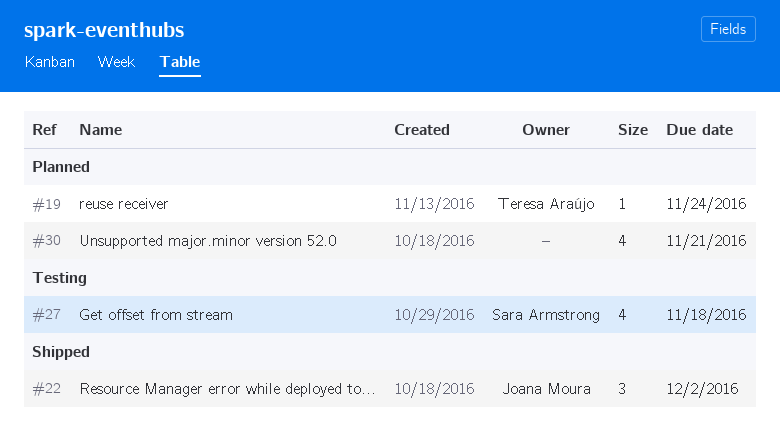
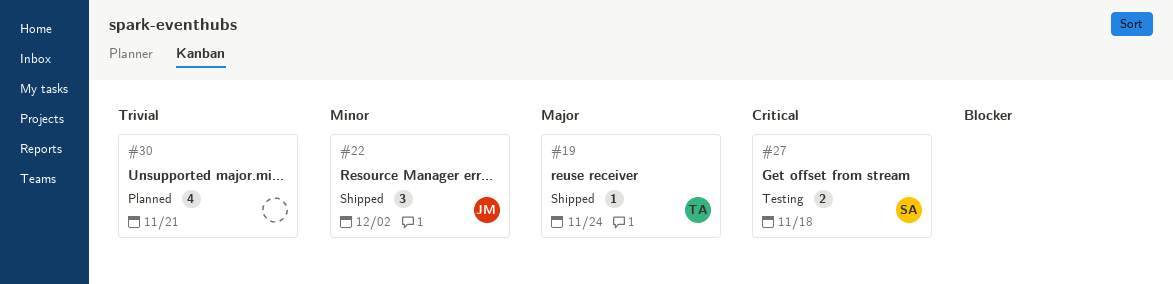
#19, status: Planned -> Shipped
#27, estimate: 4 -> 2

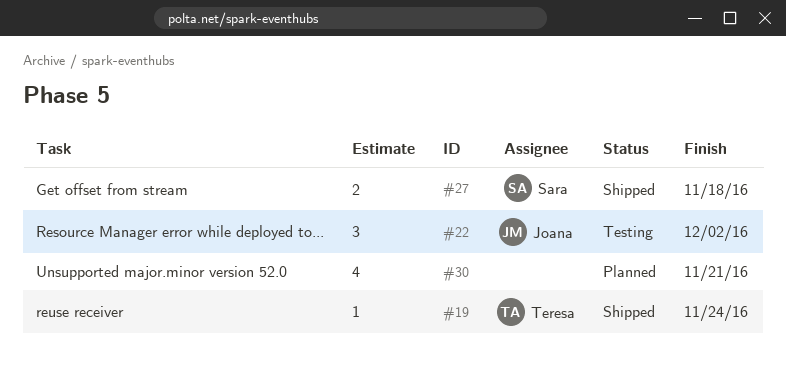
#22, status: Shipped -> Testing
#27, status: Testing -> Shipped

